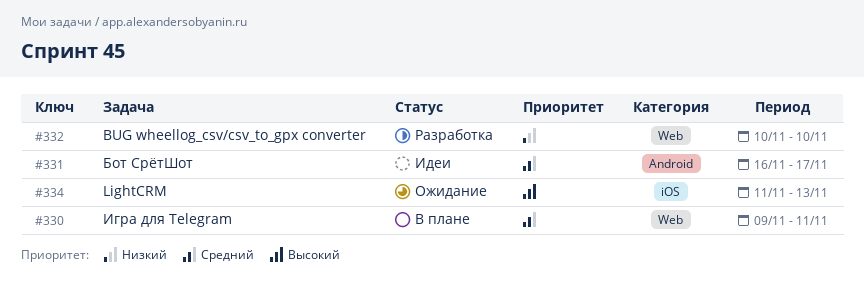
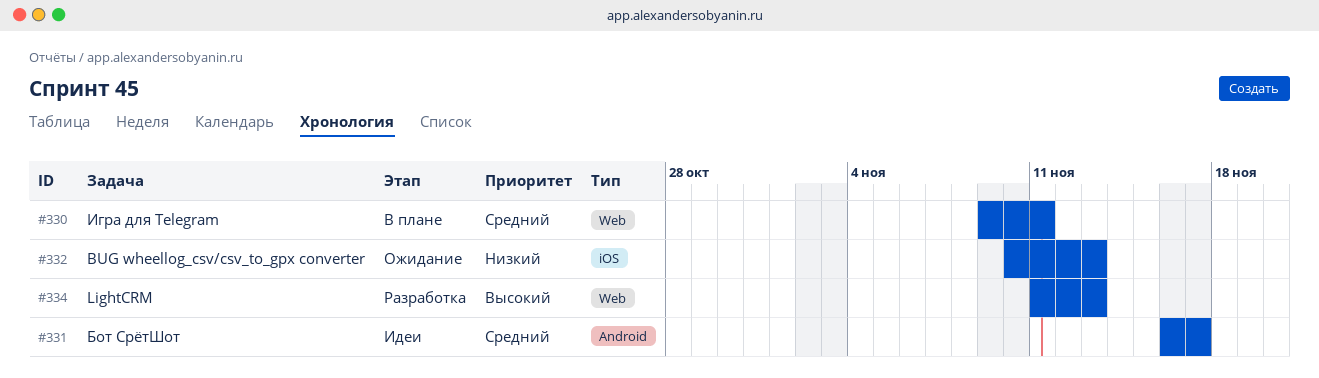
#332, status: Разработка -> Ожидание
#332, label: Web -> iOS
#332, due: Nov 10 -> Nov 13
#334, status: Ожидание -> Разработка
#334, label: iOS -> Web

